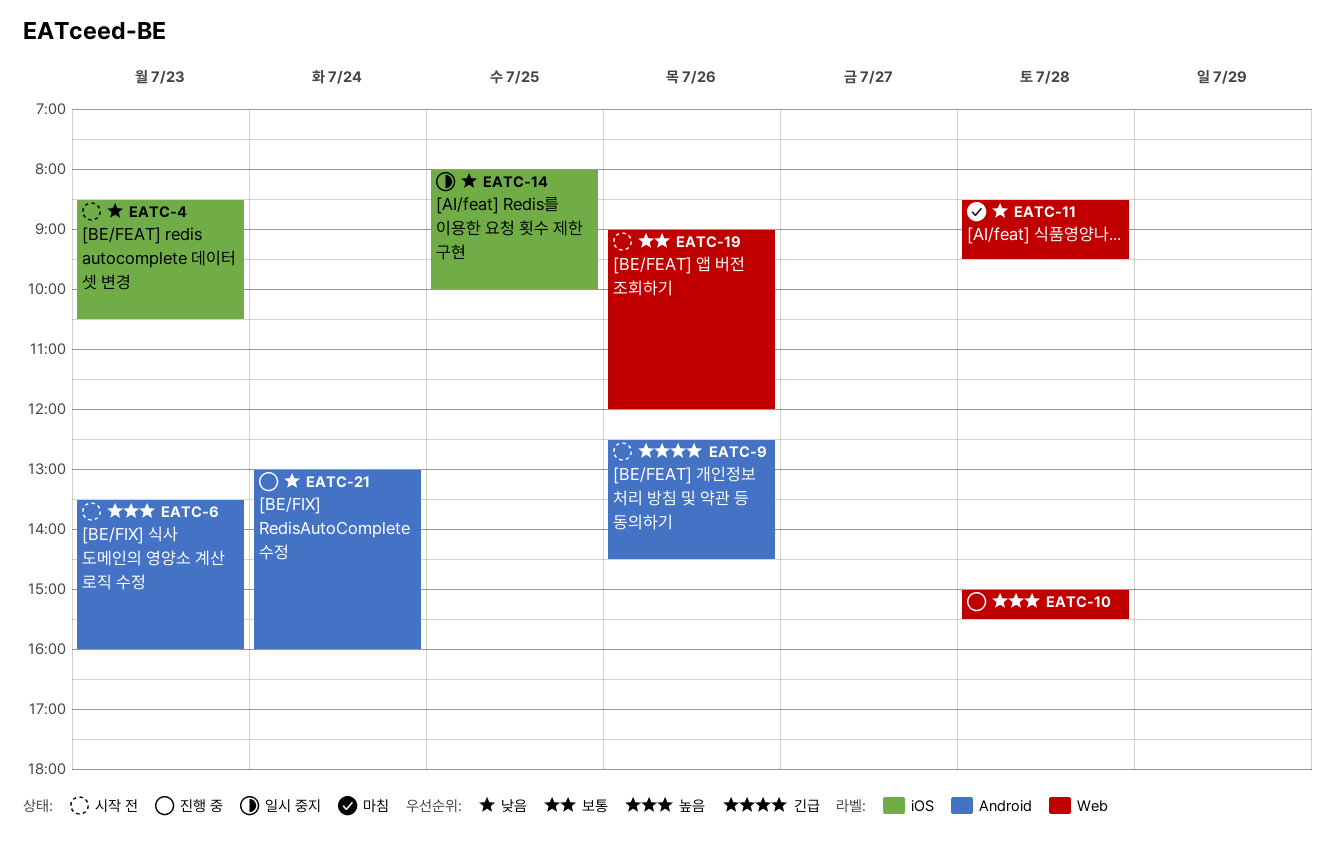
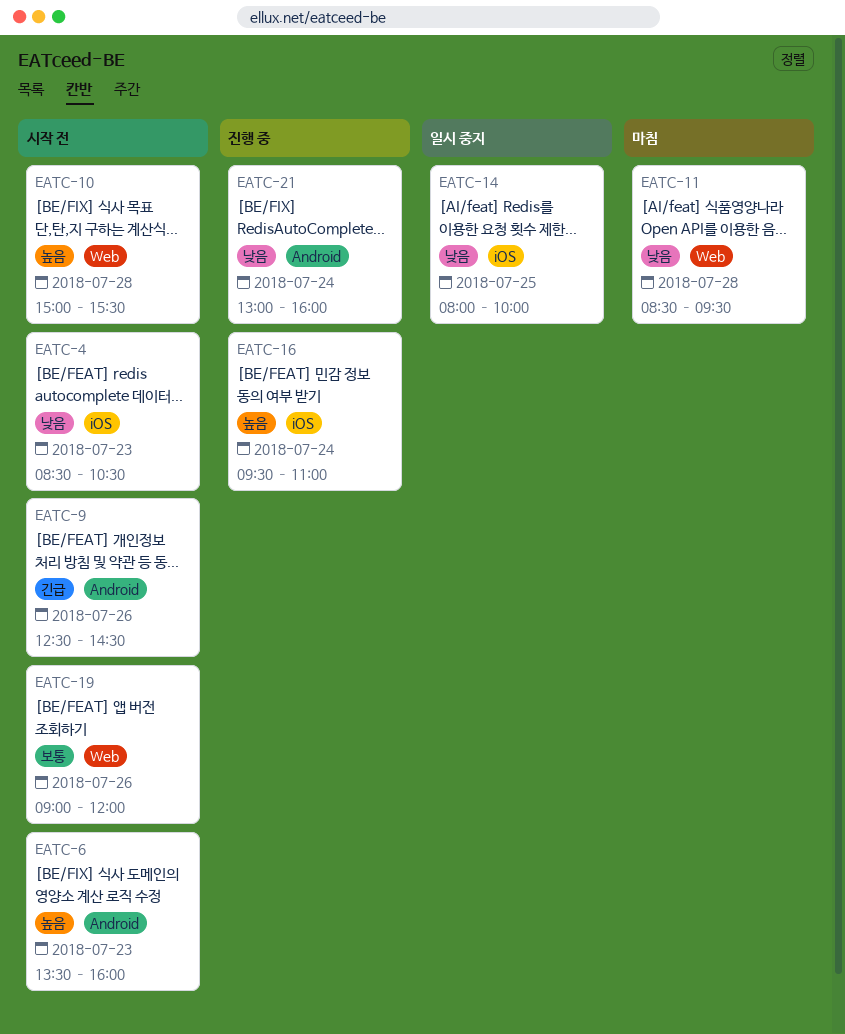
EATC-10, status: 진행 중 -> 시작 전
EATC-16: none -> present

